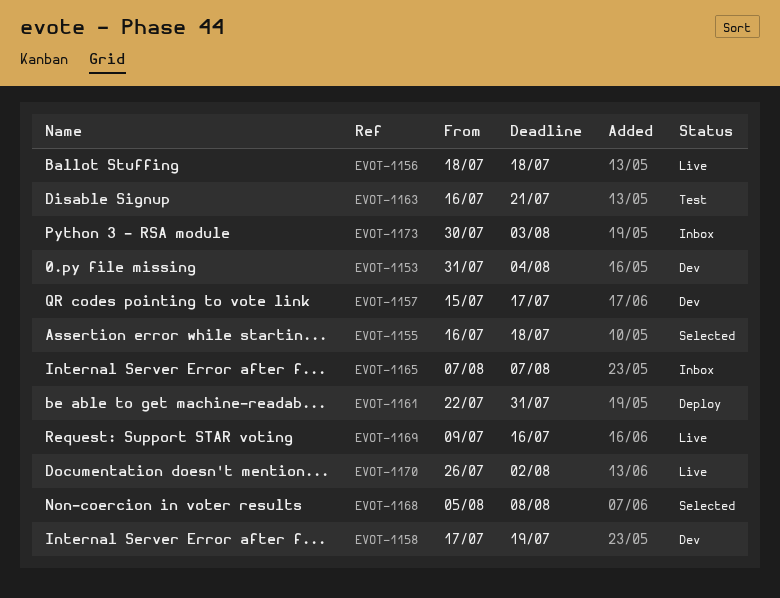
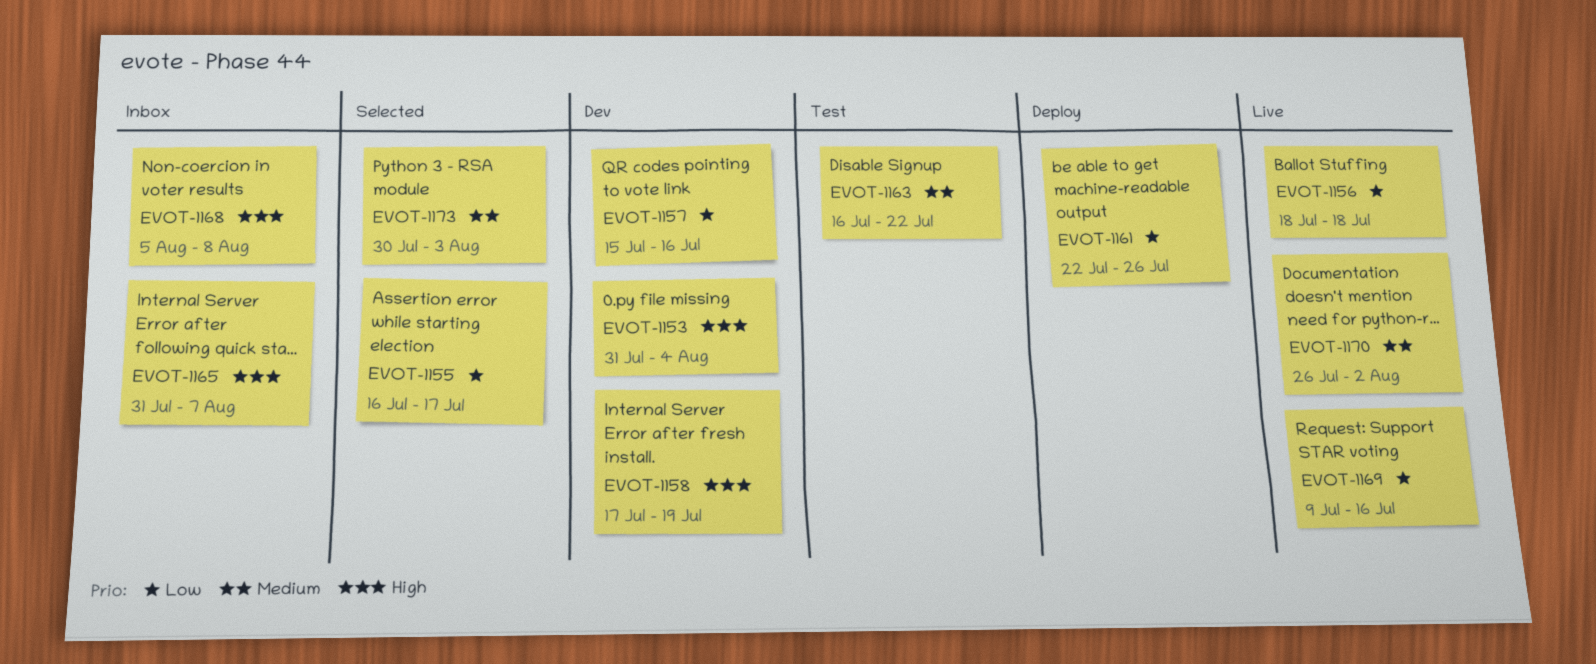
EVOT-1155, due: Jul 18 -> Jul 17
EVOT-1157, due: Jul 17 -> Jul 16
EVOT-1161, due: Jul 31 -> Jul 26
EVOT-1163, due: Jul 21 -> Jul 22
EVOT-1165, start: Aug 7 -> Jul 31
EVOT-1168, status: Selected -> Inbox
EVOT-1173, status: Inbox -> Selected

